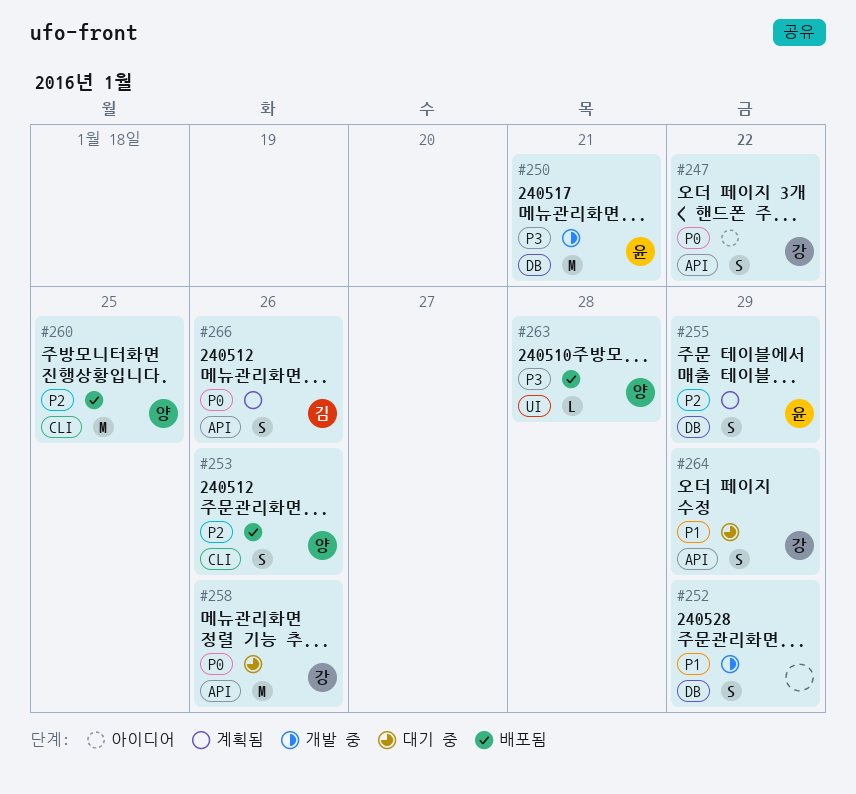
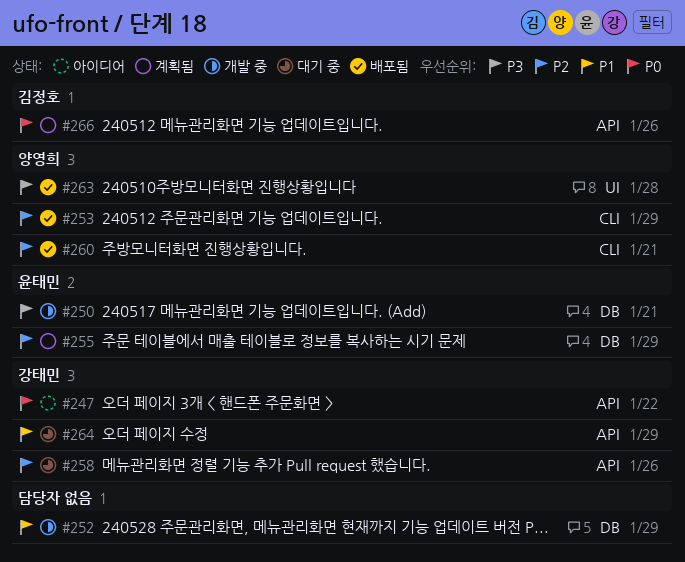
#253, due: Jan 26 -> Jan 29
#258, priority: P0 -> P2
#260, due: Jan 25 -> Jan 21

